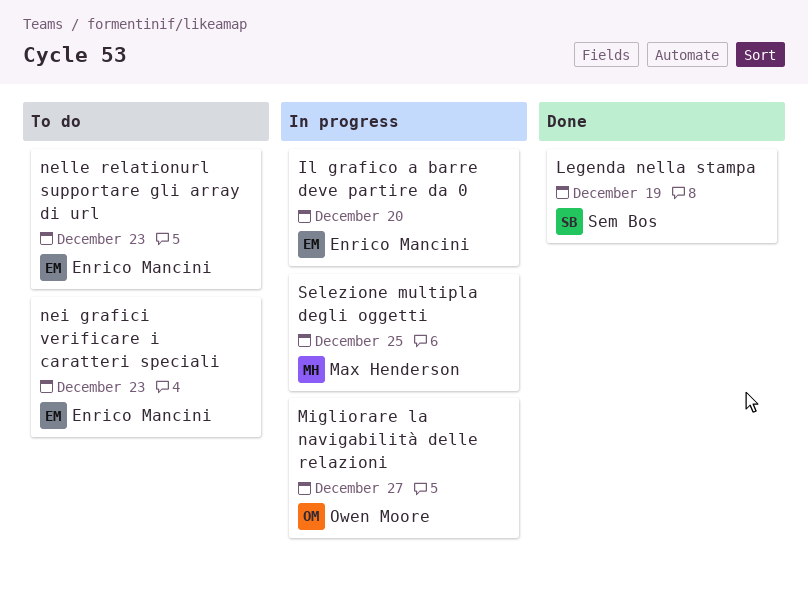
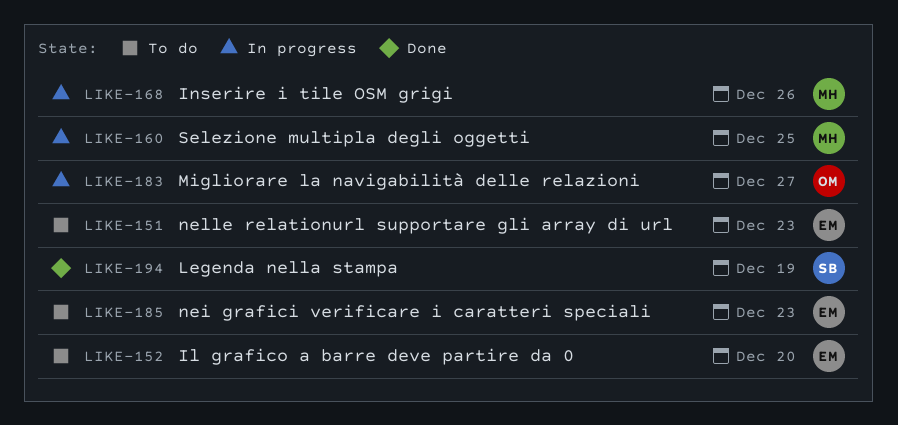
Il grafico a barre deve partire da 0, status: In progress -> To do
Inserire i tile OSM grigi: none -> present

